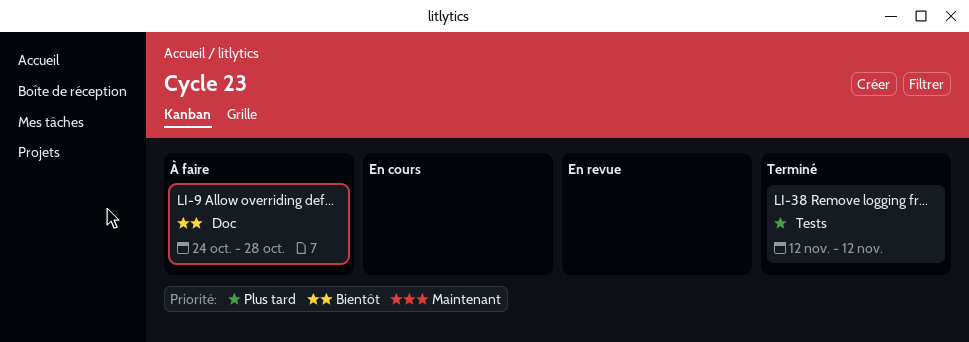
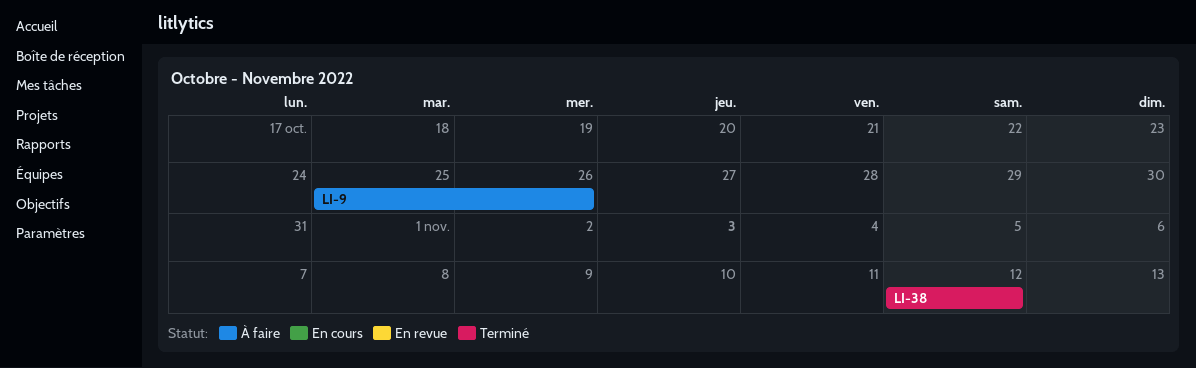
LI-9, start: Oct 24 -> Oct 25
LI-9, due: Oct 28 -> Oct 26

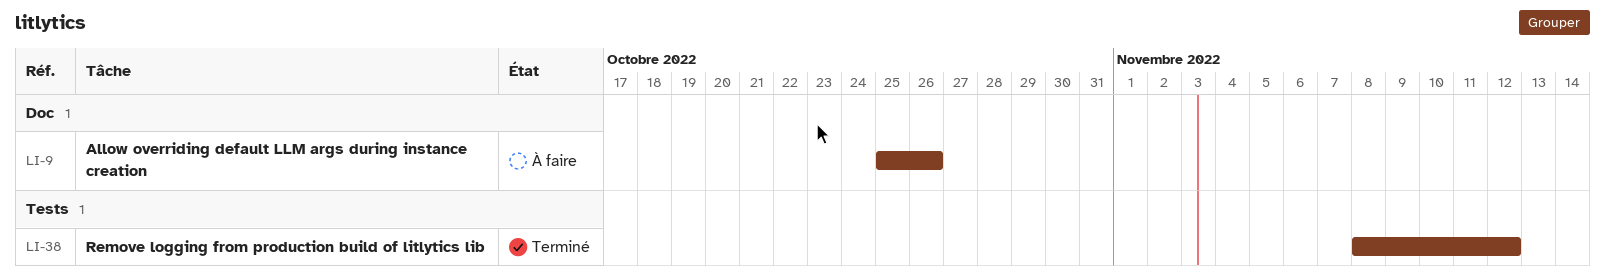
LI-38, start: Nov 12 -> Nov 8

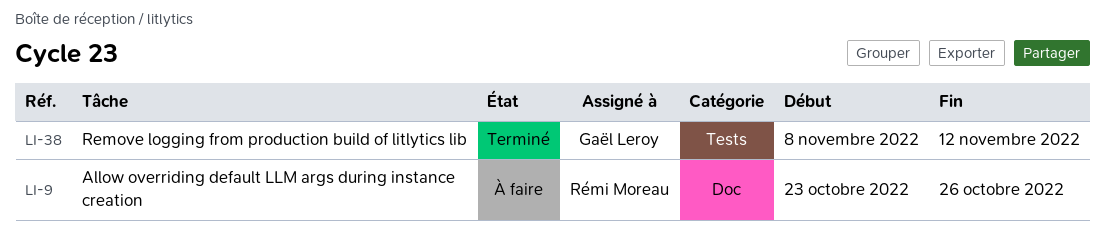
LI-9, start: Oct 25 -> Oct 23

